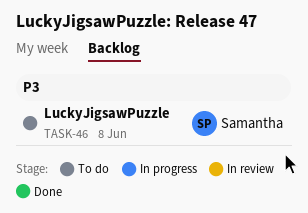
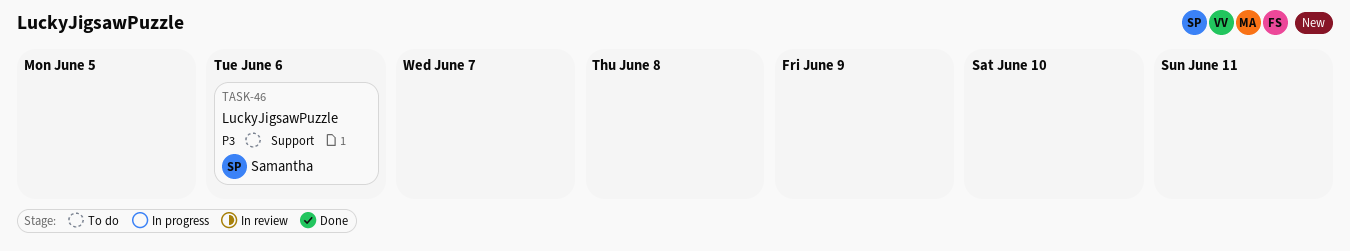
TASK-46, due: Jun 8 -> Jun 6

